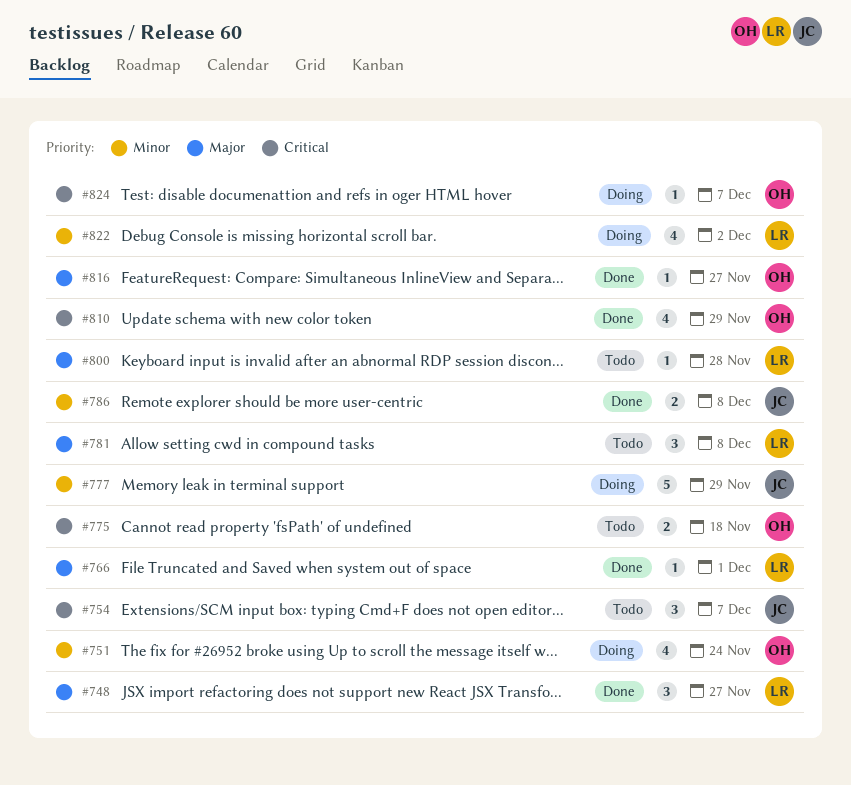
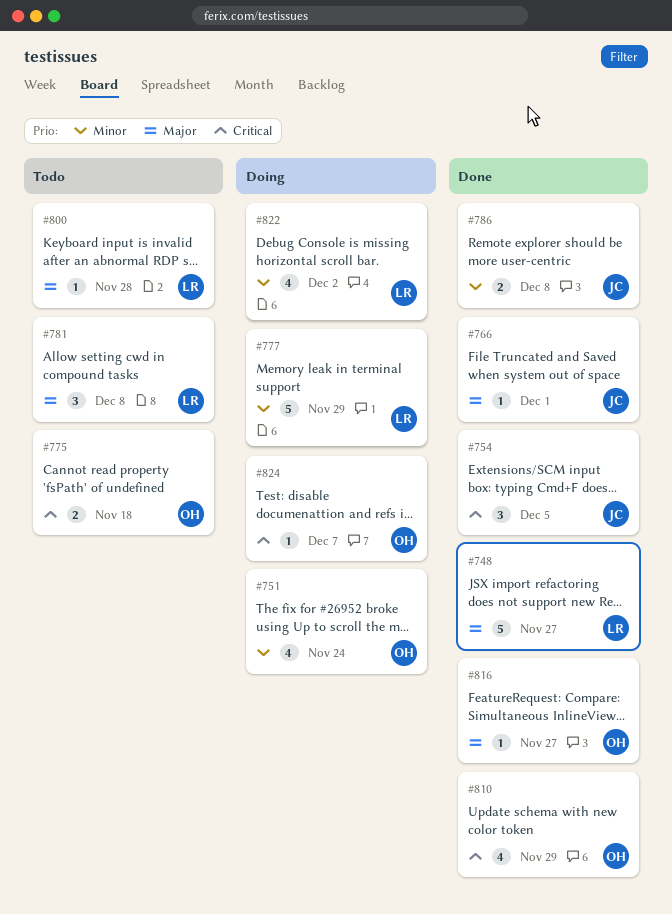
#748, estimate: 3 -> 5
#754, status: Todo -> Done
#754, due: Dec 7 -> Dec 5
#766, owner: LR -> JC
#777, owner: JC -> LR

